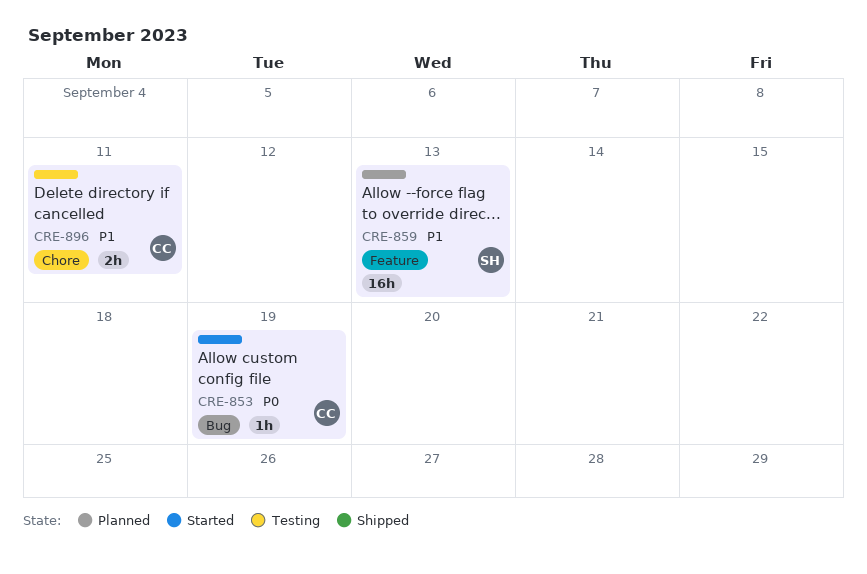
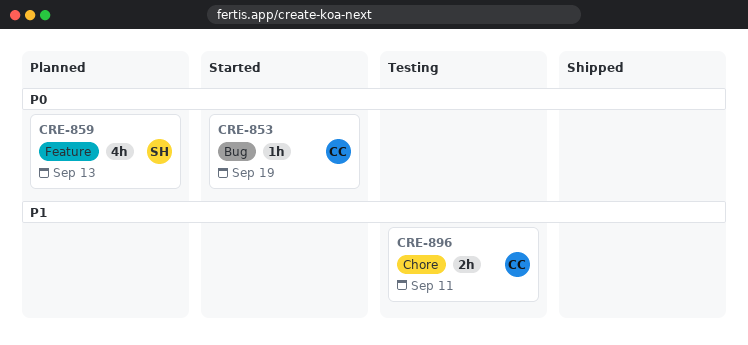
CRE-859, priority: P1 -> P0
CRE-859, estimate: 16h -> 4h

